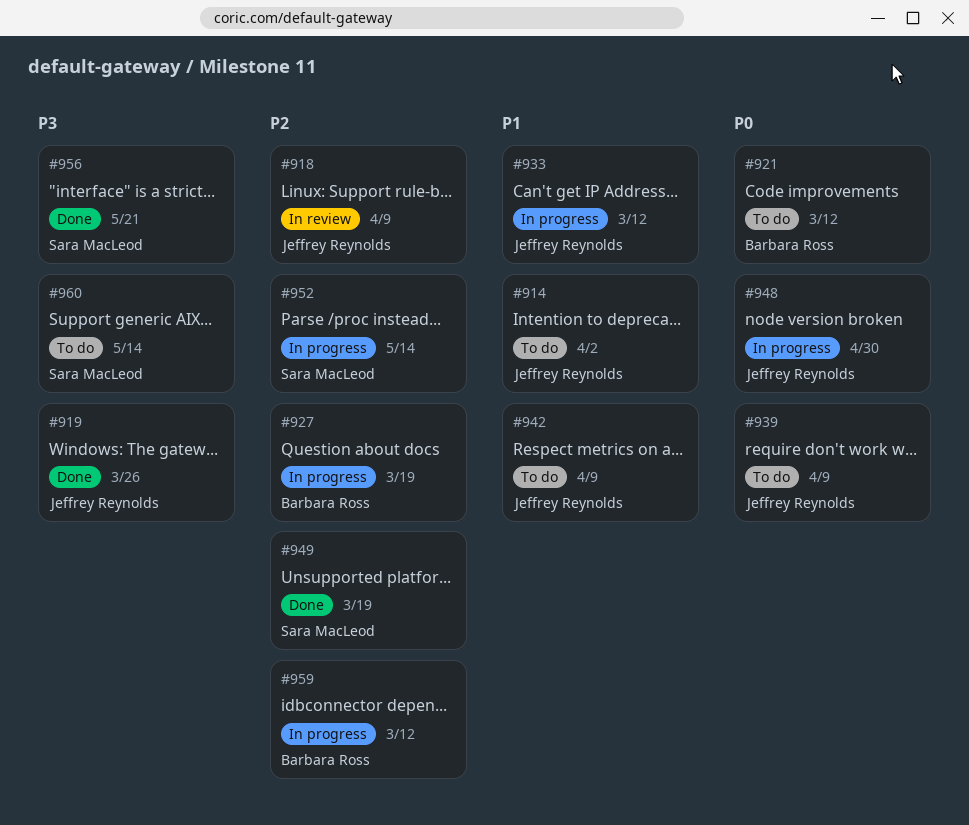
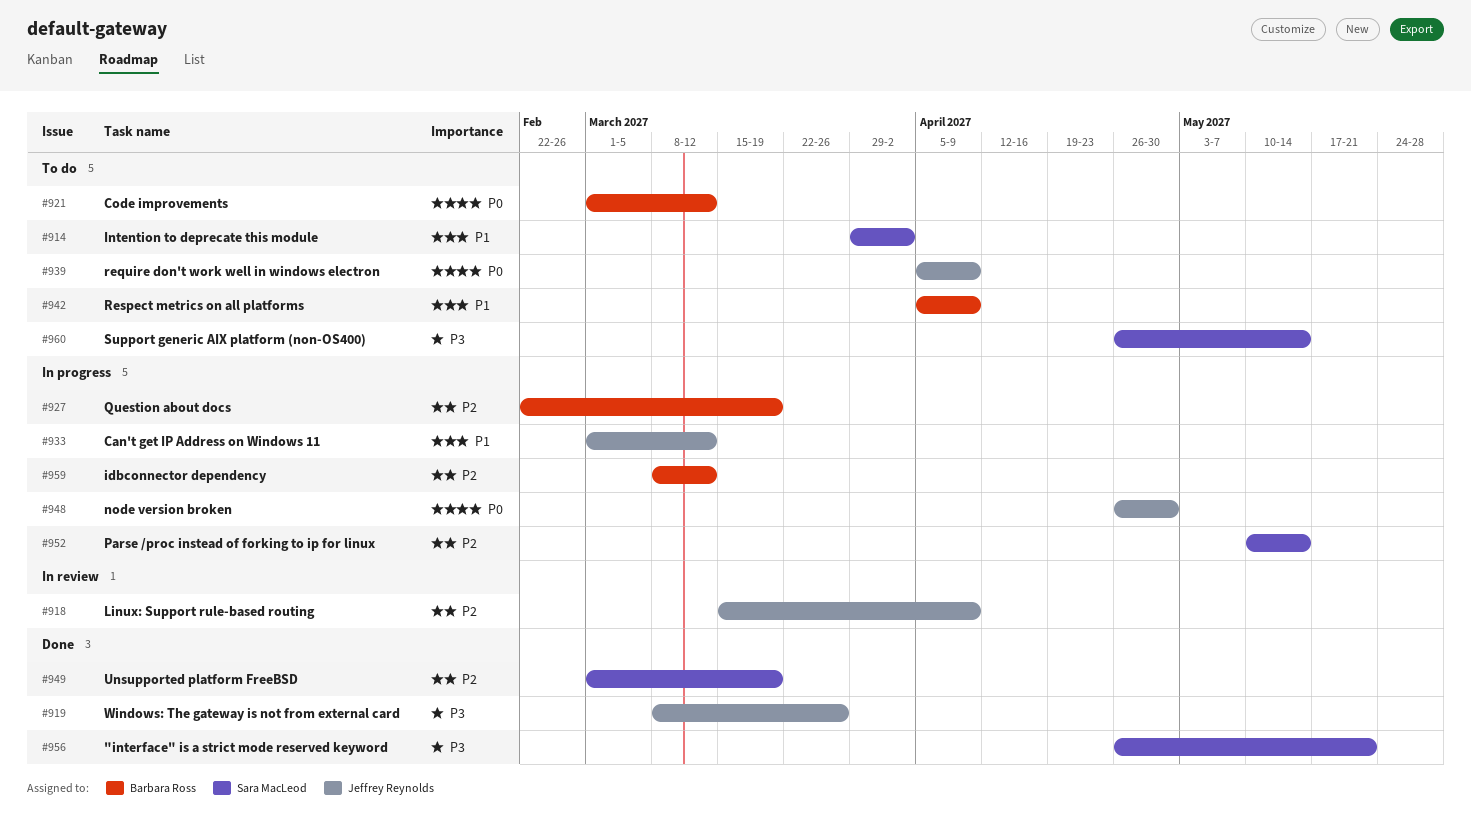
#914, owner: Jeffrey Reynolds -> Sara MacLeod
#942, owner: Jeffrey Reynolds -> Barbara Ross

